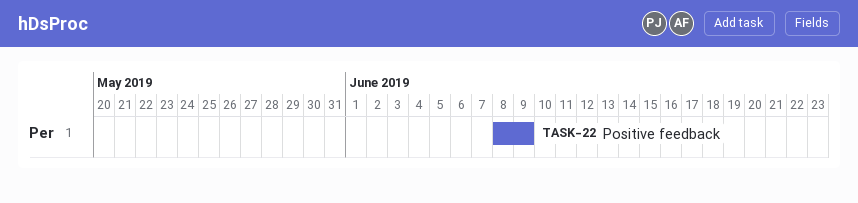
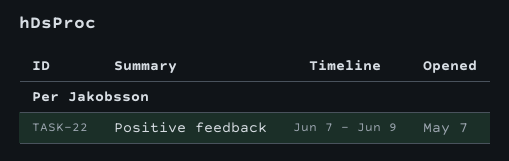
TASK-22, start: Jun 8 -> Jun 7

